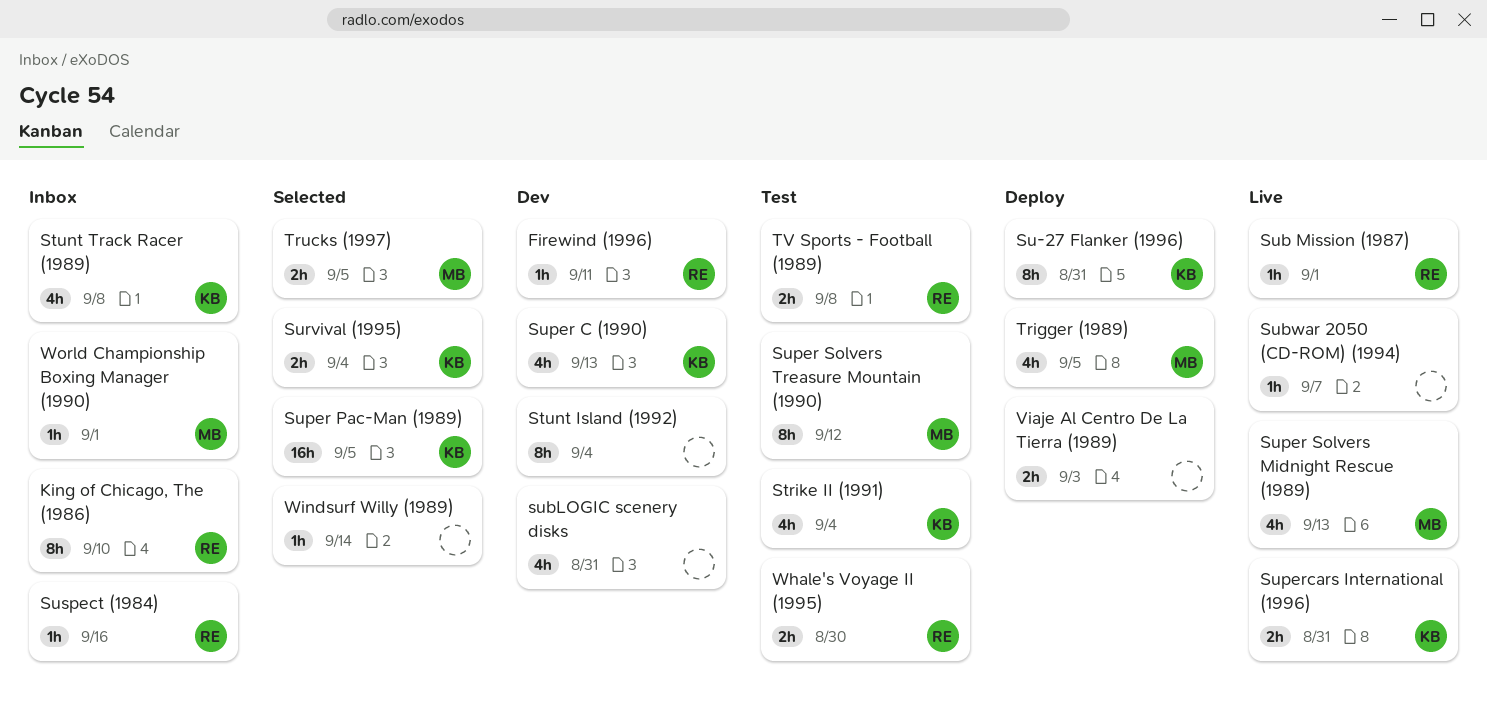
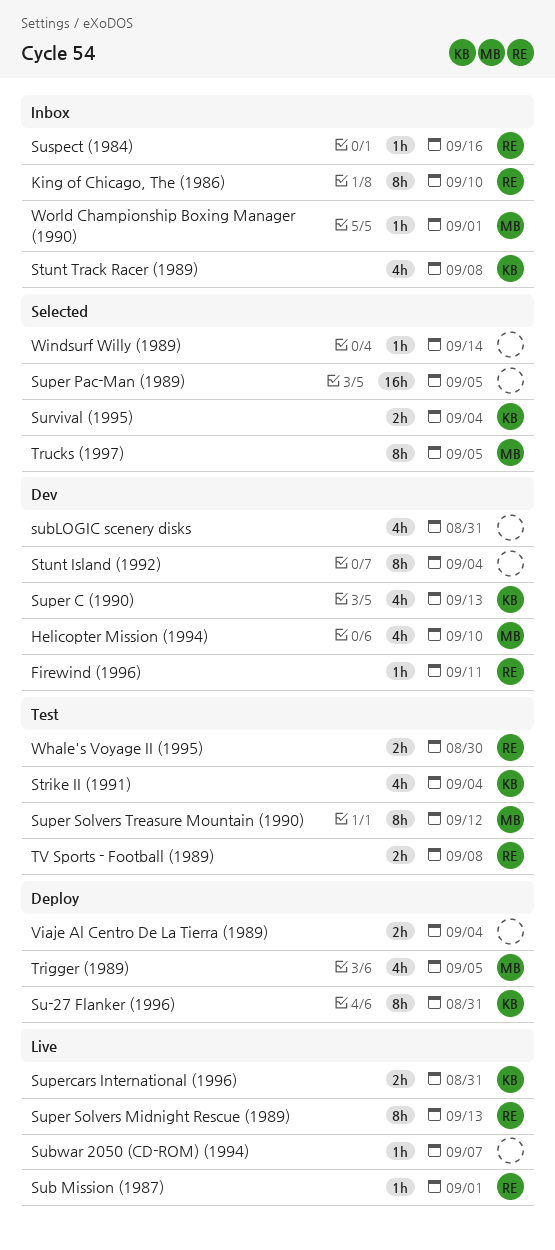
Helicopter Mission (1994): none -> present
Super Pac-Man (1989), owner: KB -> none
Super Solvers Midnight Rescue (1989), owner: MB -> RE
Super Solvers Midnight Rescue (1989), estimate: 4h -> 8h
Trucks (1997), estimate: 2h -> 8h
Viaje Al Centro De La Tierra (1989), due: Sep 3 -> Sep 4

